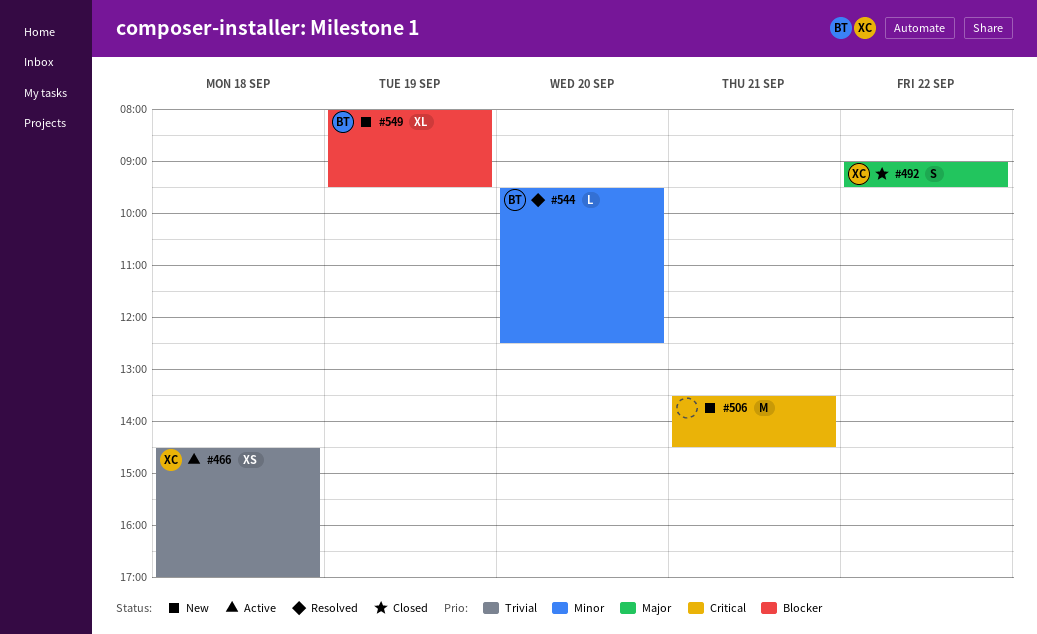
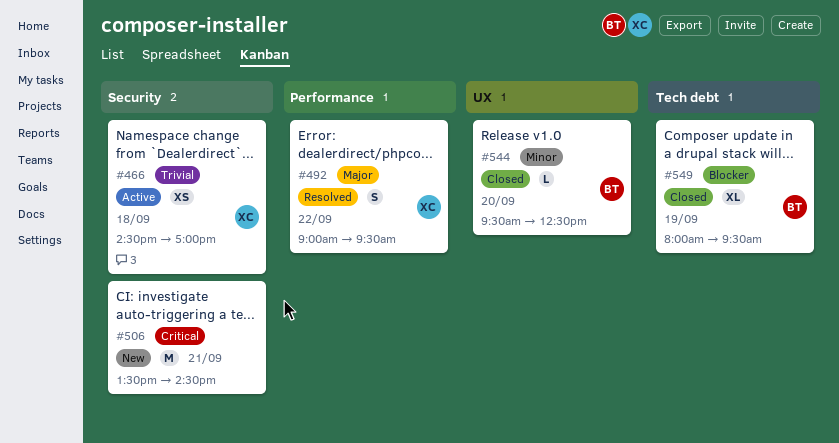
#492, status: Closed -> Resolved
#544, status: Resolved -> Closed
#549, status: New -> Closed

